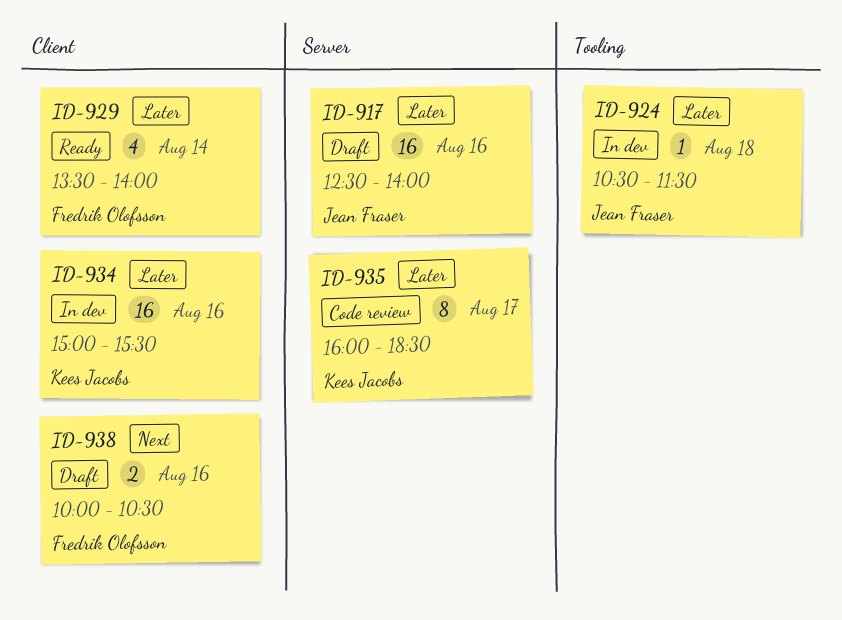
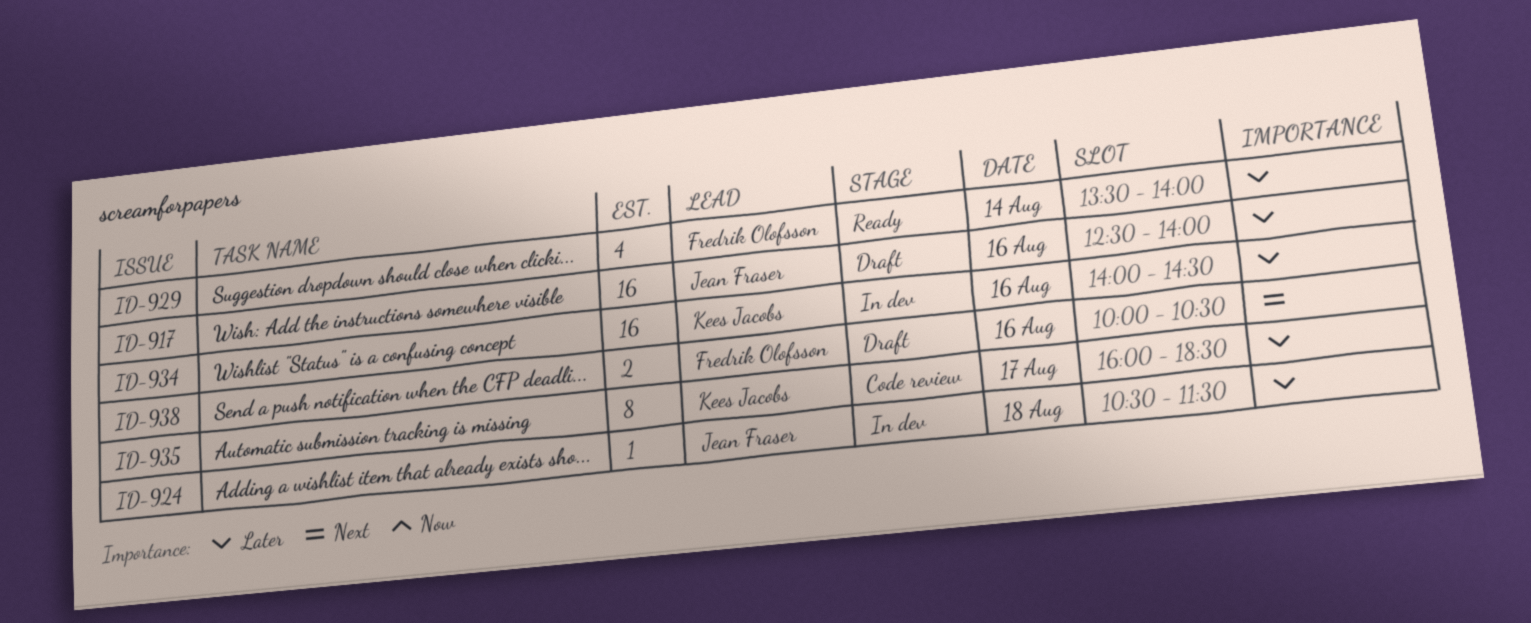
ID-934, begins: 15:00 -> 14:00
ID-934, ends: 15:30 -> 14:30

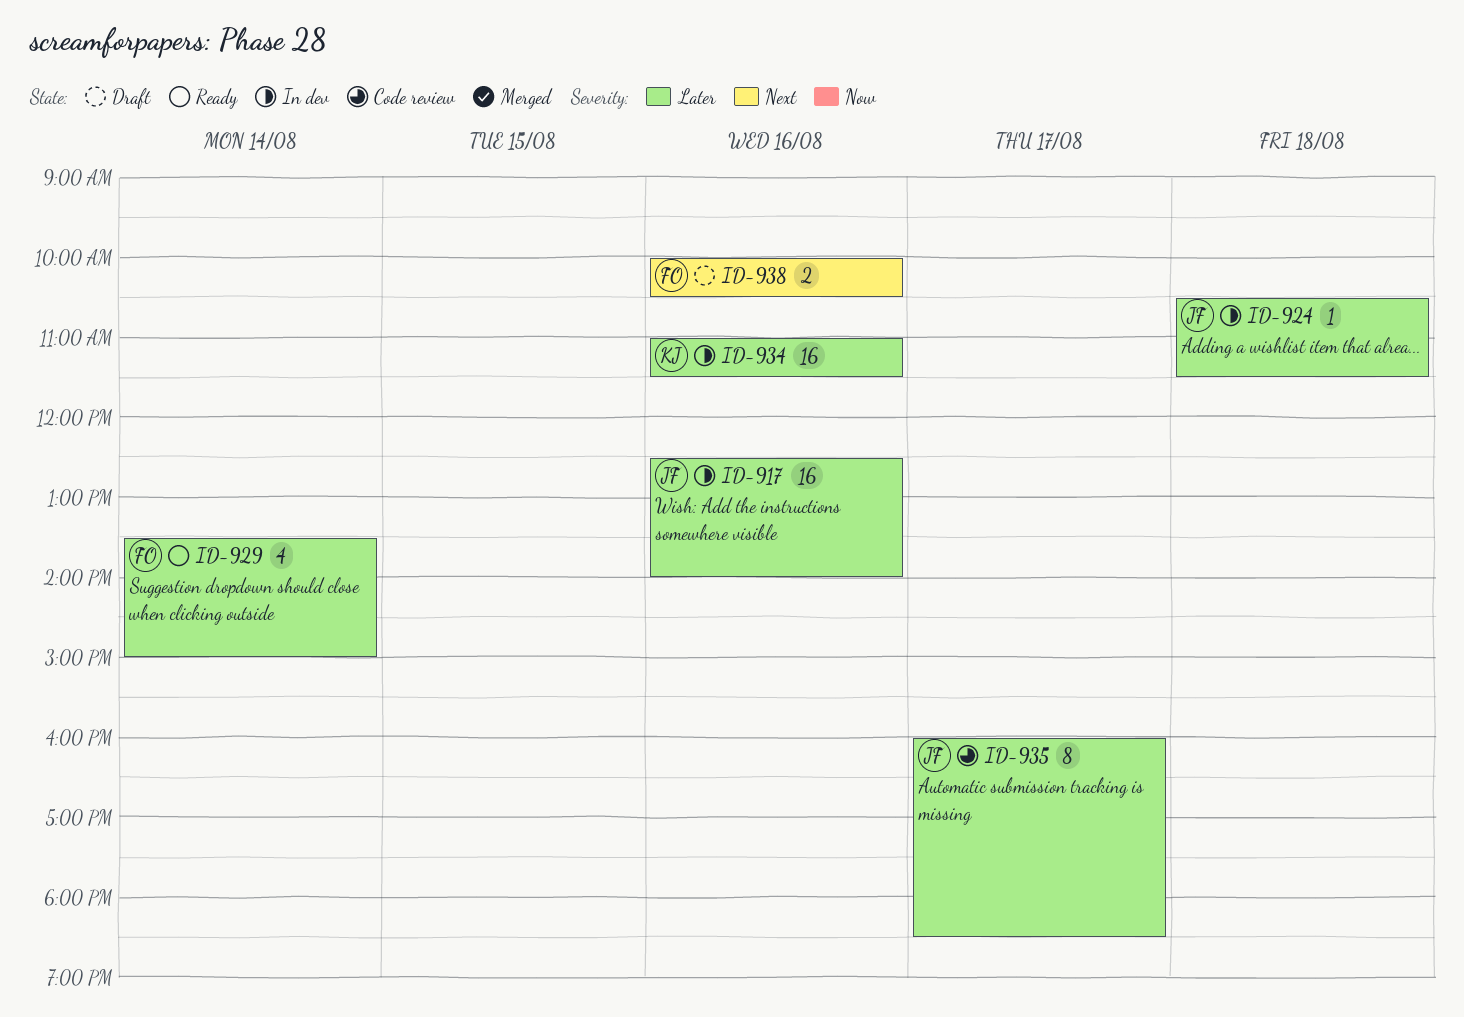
ID-917, status: Draft -> In dev
ID-929, ends: 14:00 -> 15:00
ID-934, begins: 14:00 -> 11:00
ID-934, ends: 14:30 -> 11:30
ID-935, owner: Kees Jacobs -> Jean Fraser

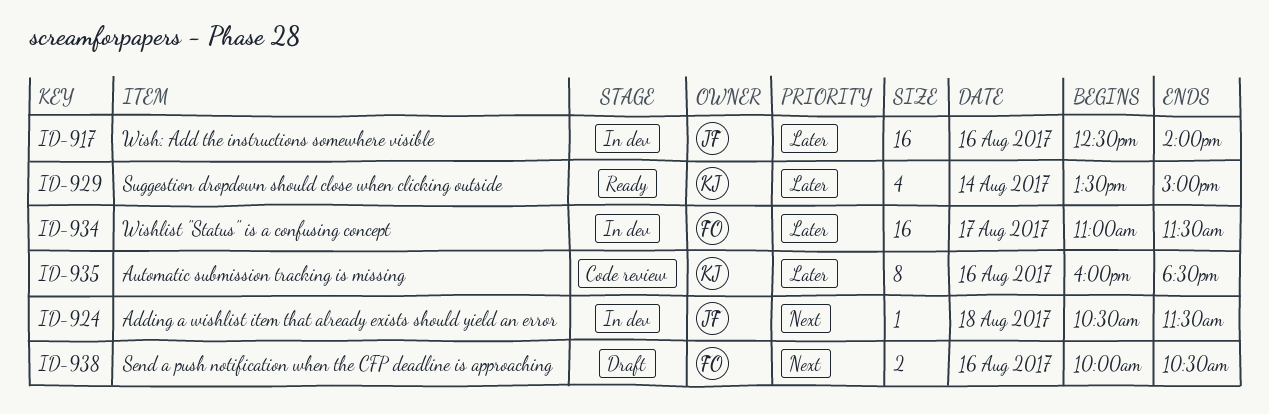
ID-924, priority: Later -> Next
ID-929, owner: FO -> KJ
ID-934, owner: KJ -> FO
ID-934, day: Aug 16 -> Aug 17
ID-935, owner: JF -> KJ
ID-935, day: Aug 17 -> Aug 16

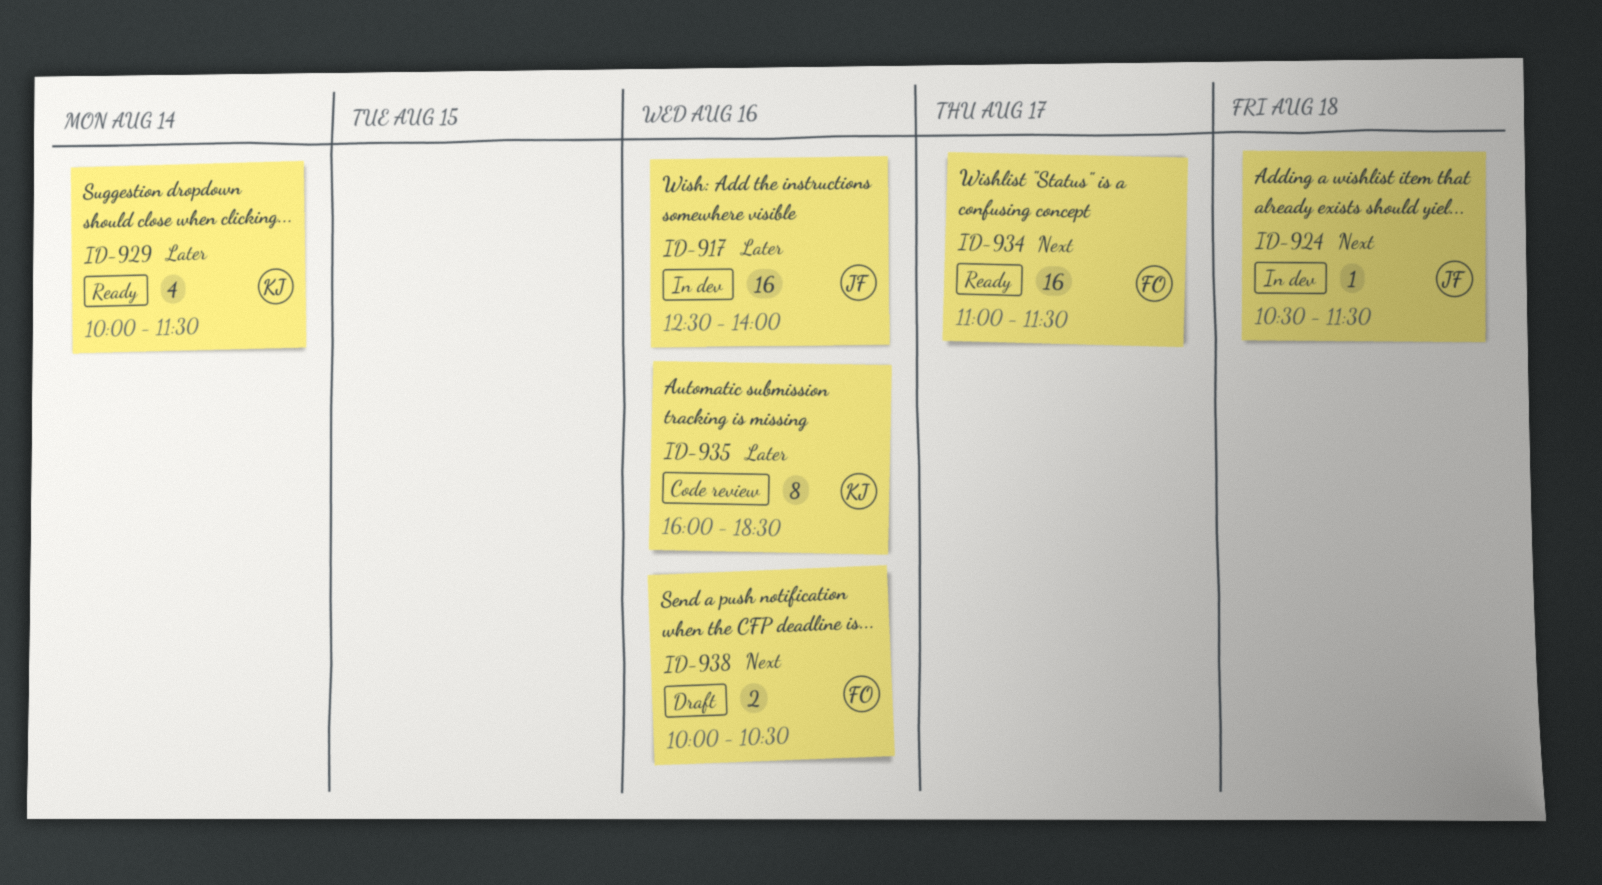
ID-929, begins: 13:30 -> 10:00
ID-929, ends: 15:00 -> 11:30
ID-934, status: In dev -> Ready
ID-934, priority: Later -> Next

